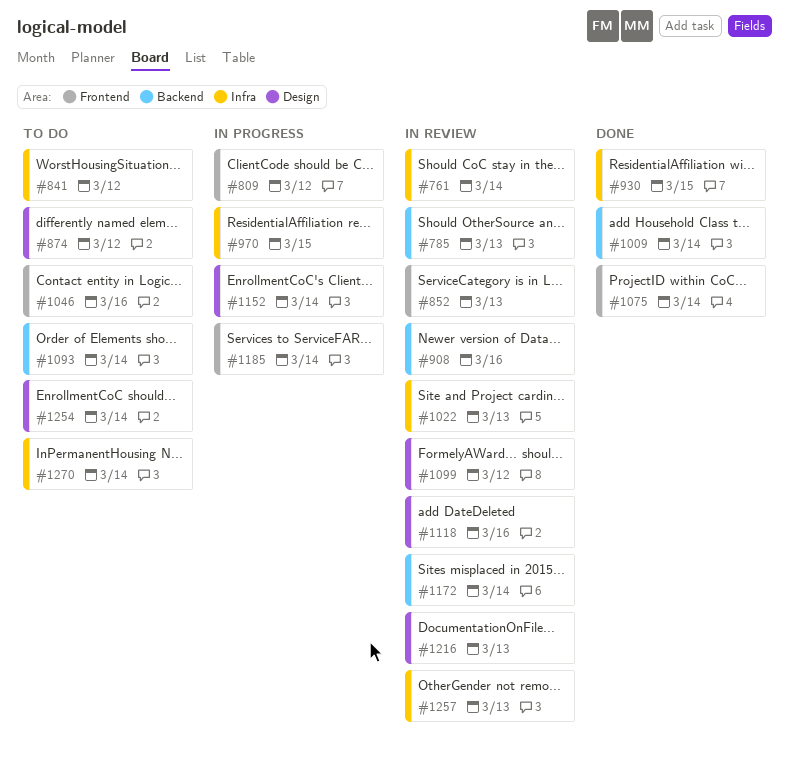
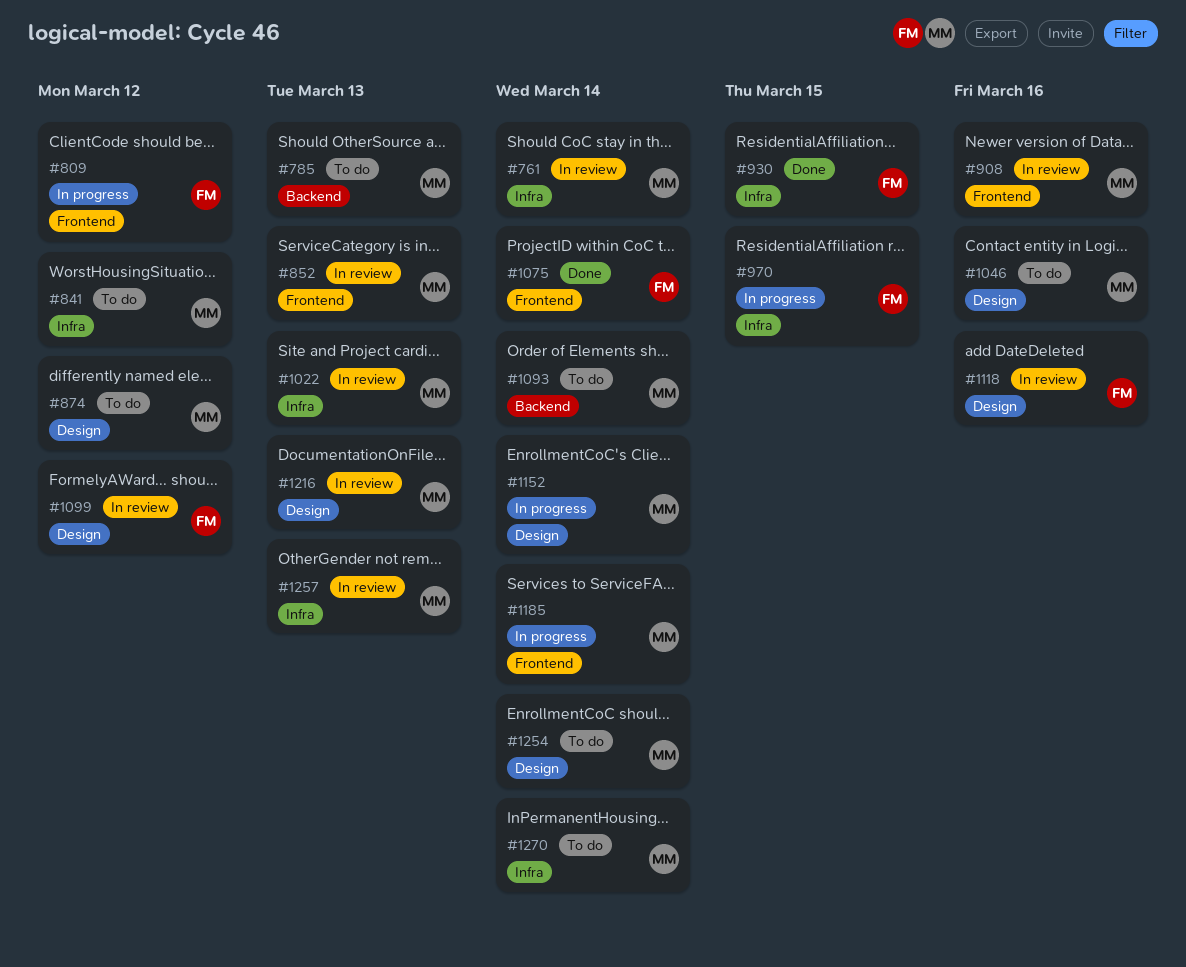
#785, status: In review -> To do
#908, label: Backend -> Frontend
#1009: present -> none
#1046, label: Frontend -> Design
#1172: present -> none

